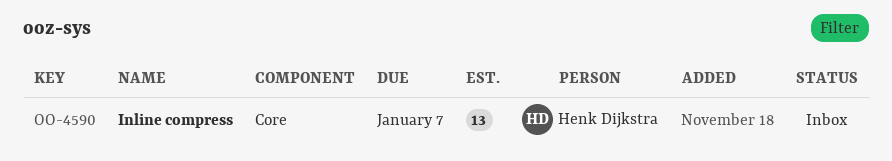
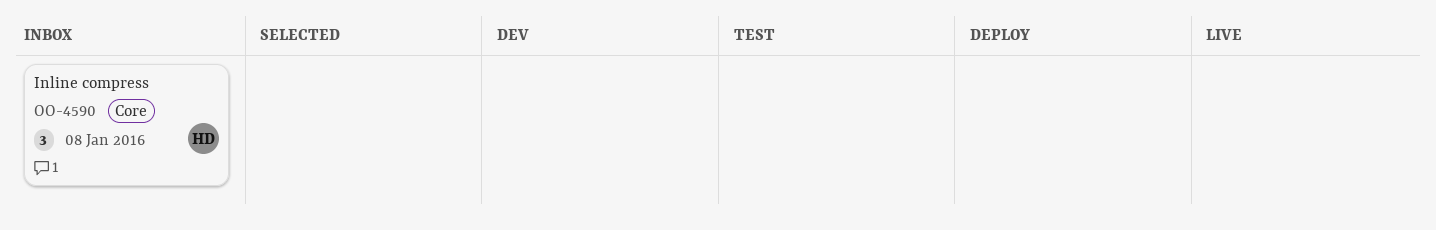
OO-4590, estimate: 13 -> 3
OO-4590, due: Jan 7 -> Jan 8

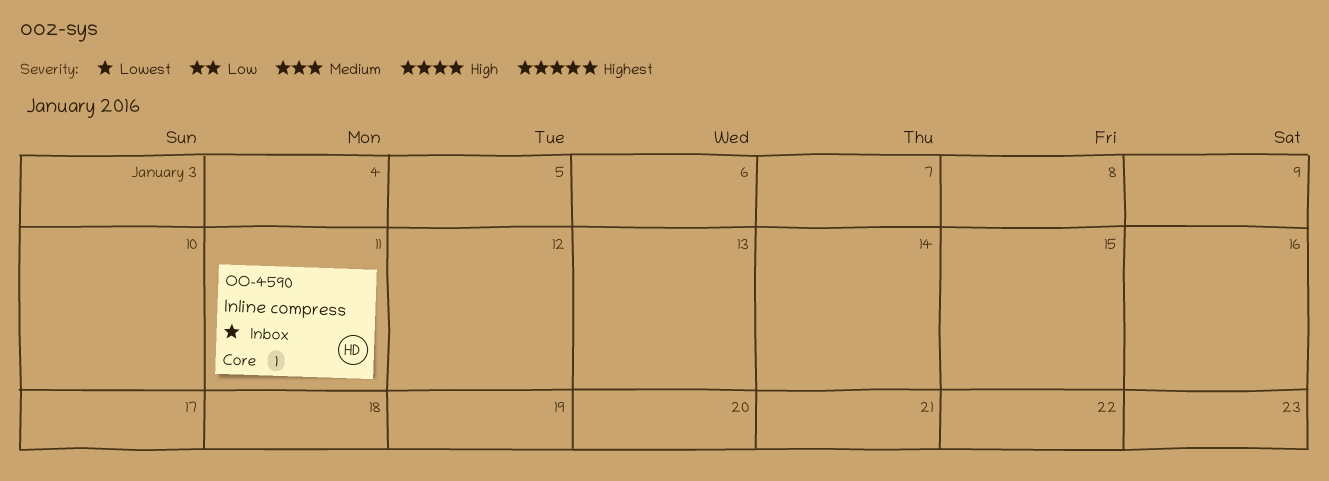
OO-4590, estimate: 3 -> 1
OO-4590, due: Jan 8 -> Jan 11

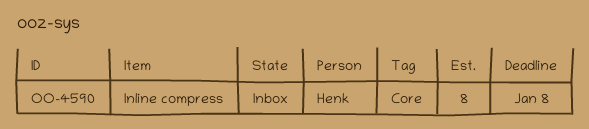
OO-4590, estimate: 1 -> 8
OO-4590, due: Jan 11 -> Jan 8

